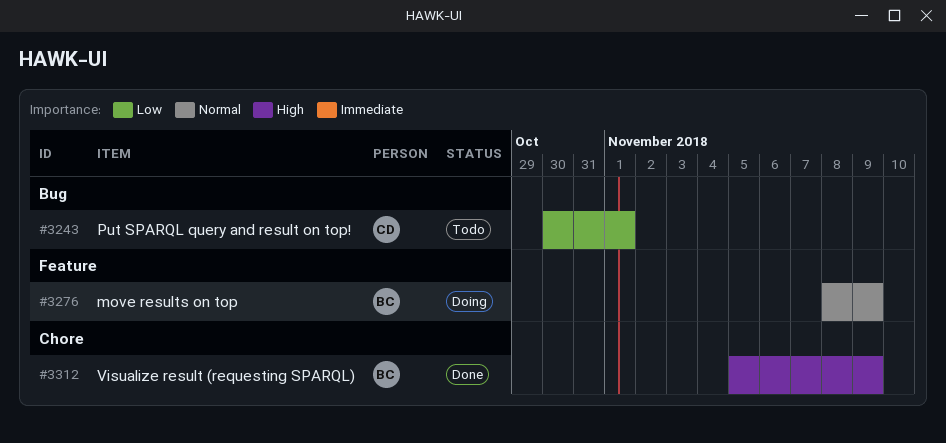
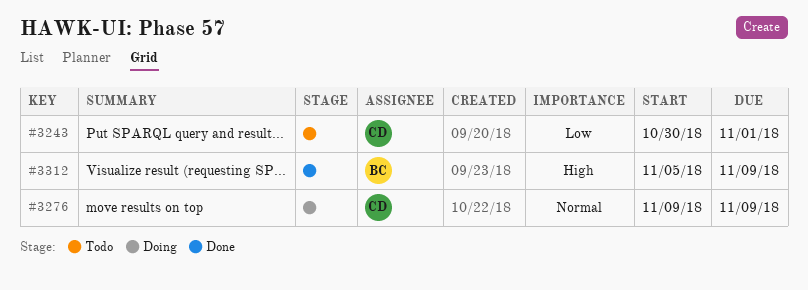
#3276, owner: BC -> CD
#3276, start: Nov 8 -> Nov 9

